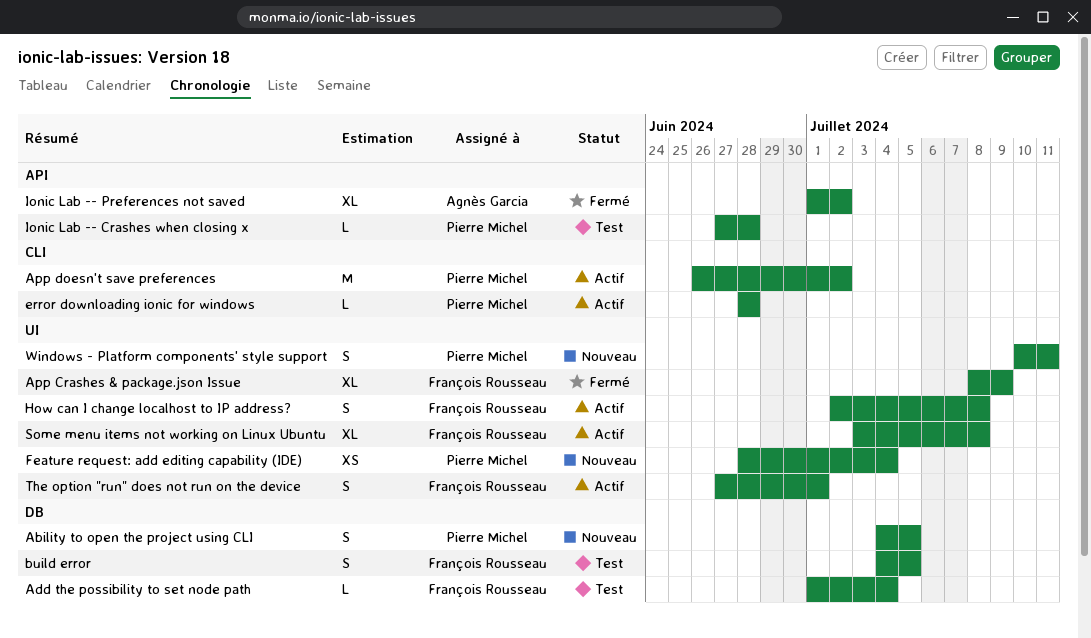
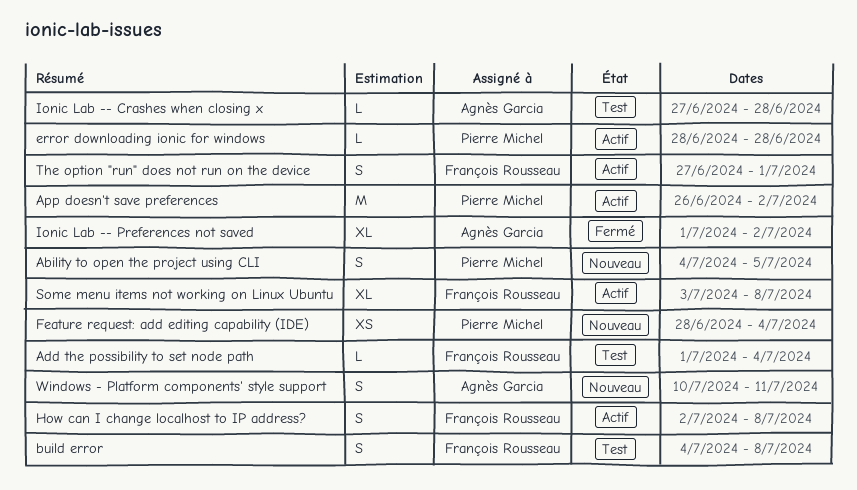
App Crashes & package.json Issue: present -> none
build error, due: Jul 5 -> Jul 8
Ionic Lab -- Crashes when closing x, owner: Pierre Michel -> Agnès Garcia
Windows - Platform components' style support, owner: Pierre Michel -> Agnès Garcia

